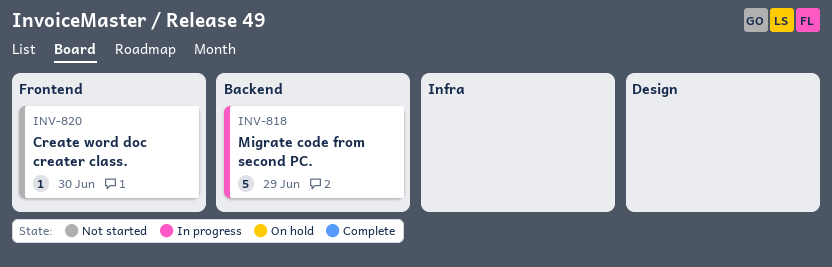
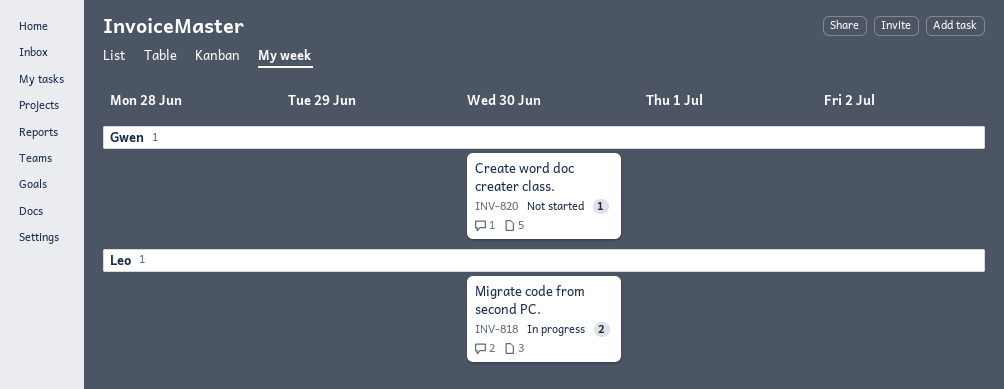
INV-818, estimate: 5 -> 2
INV-818, due: Jun 29 -> Jun 30

